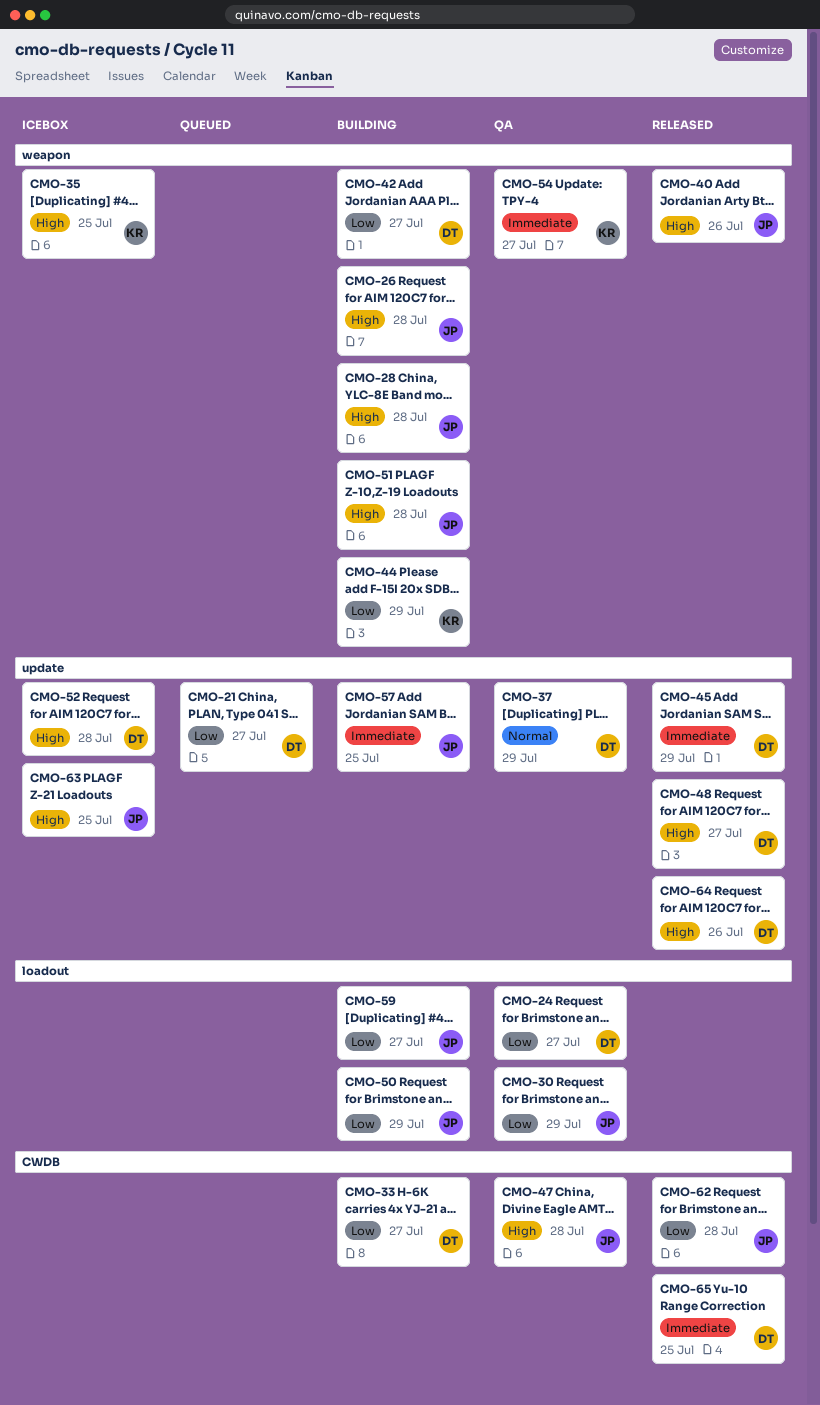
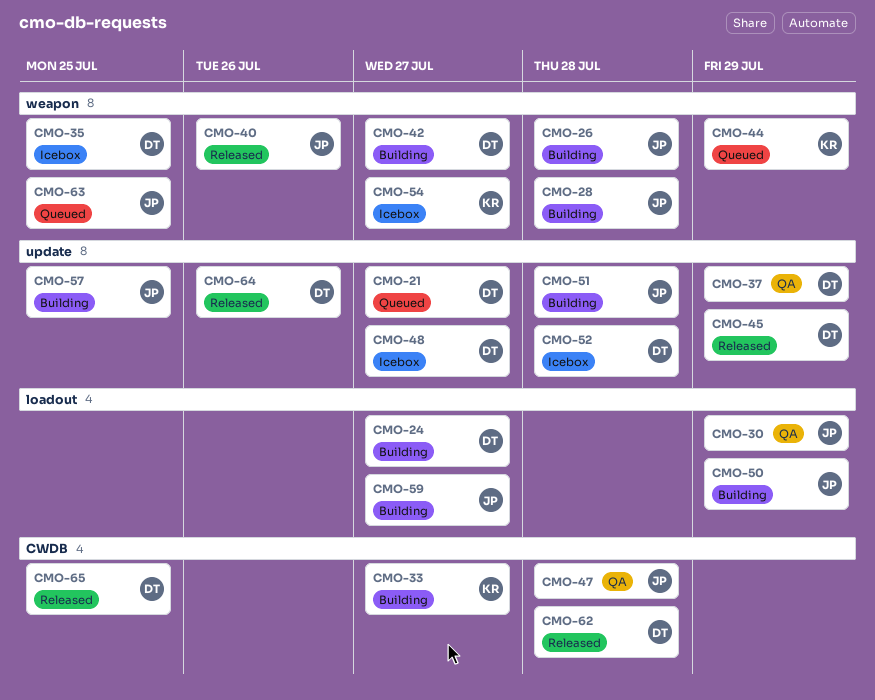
CMO-24, status: QA -> Building
CMO-33, owner: DT -> KR
CMO-35, owner: KR -> DT
CMO-44, status: Building -> Queued
CMO-48, status: Released -> Icebox
CMO-51, label: weapon -> update
CMO-54, status: QA -> Icebox
CMO-62, owner: JP -> DT
CMO-63, status: Icebox -> Queued
CMO-63, label: update -> weapon

